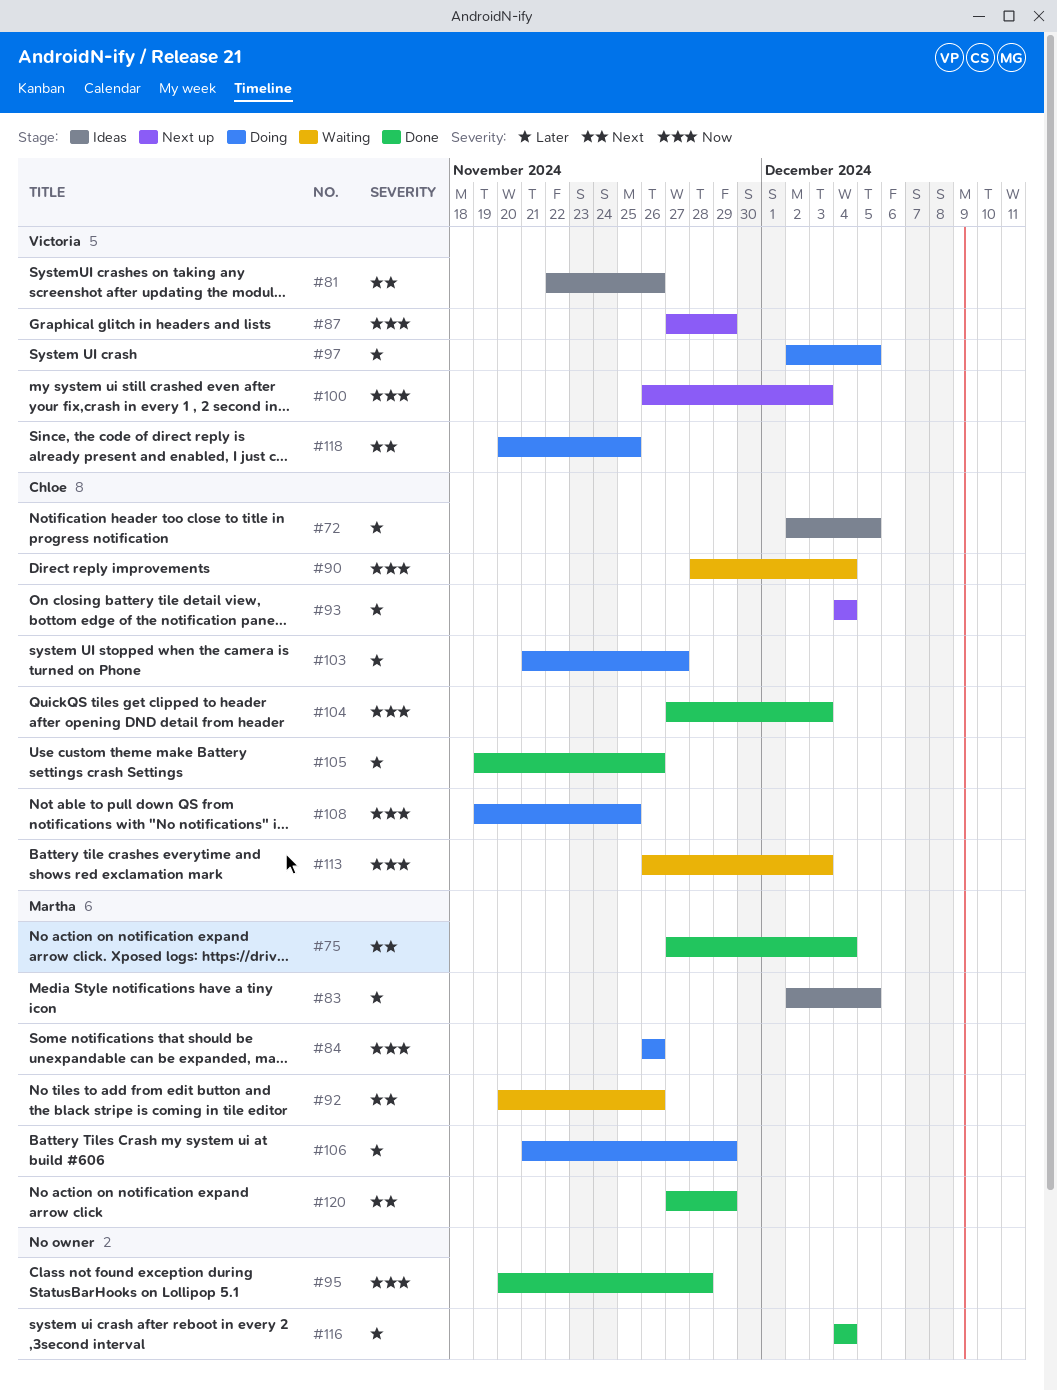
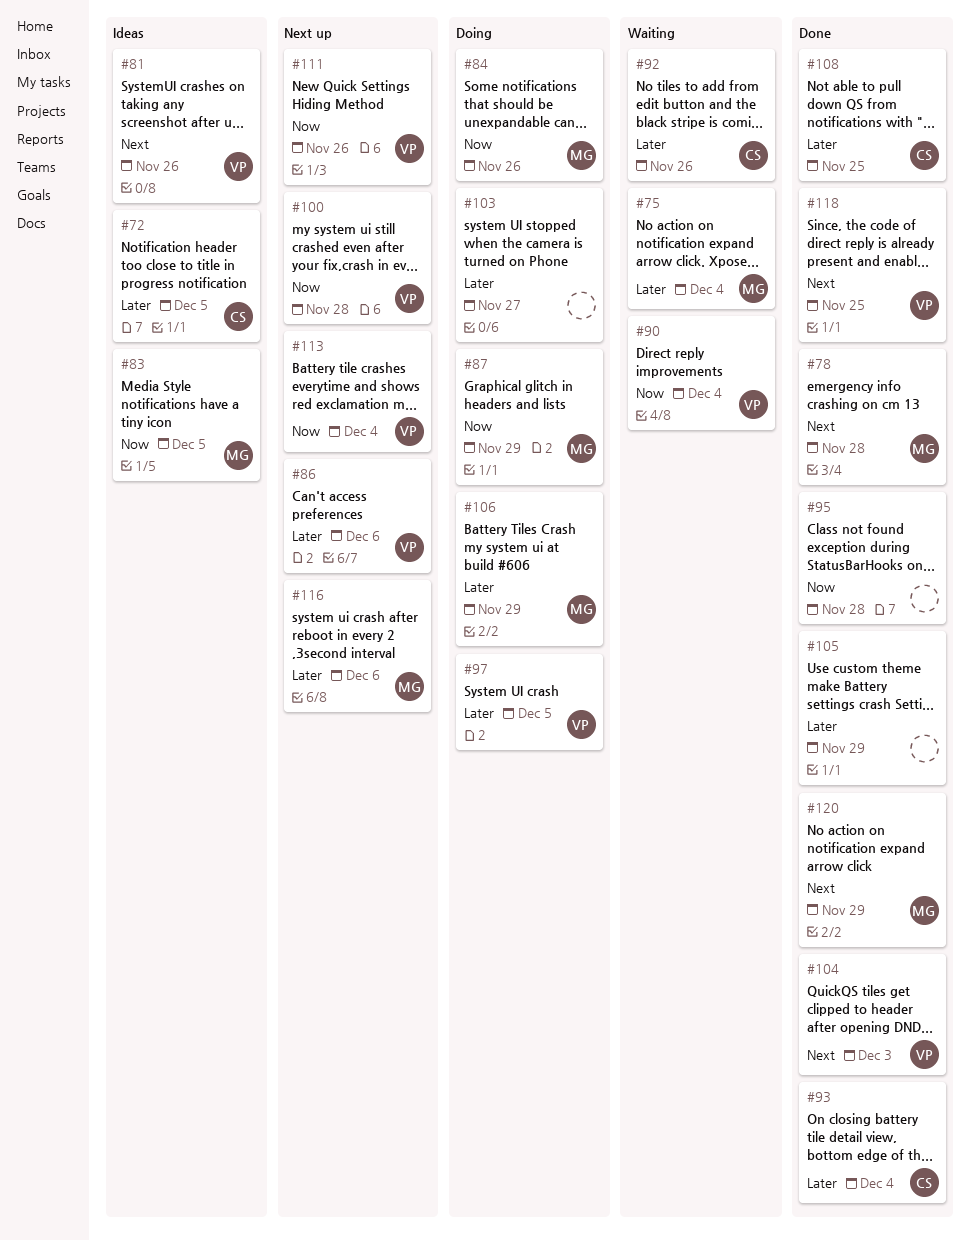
#75, status: Done -> Waiting
#75, priority: Next -> Later
#78: none -> present
#83, priority: Later -> Now
#86: none -> present
#87, status: Next up -> Doing
#87, owner: Victoria -> Martha
#90, owner: Chloe -> Victoria
#92, owner: Martha -> Chloe
#92, priority: Next -> Later
#93, status: Next up -> Done
#100, due: Dec 3 -> Nov 28
#103, owner: Chloe -> none
#104, owner: Chloe -> Victoria
#104, priority: Now -> Next
#105, owner: Chloe -> none
#105, due: Nov 26 -> Nov 29
#108, status: Doing -> Done
#108, priority: Now -> Later
#111: none -> present
#113, status: Waiting -> Next up
#113, owner: Chloe -> Victoria
#113, due: Dec 3 -> Dec 4
#116, status: Done -> Next up
#116, owner: none -> Martha
#116, due: Dec 4 -> Dec 6
#118, status: Doing -> Done

